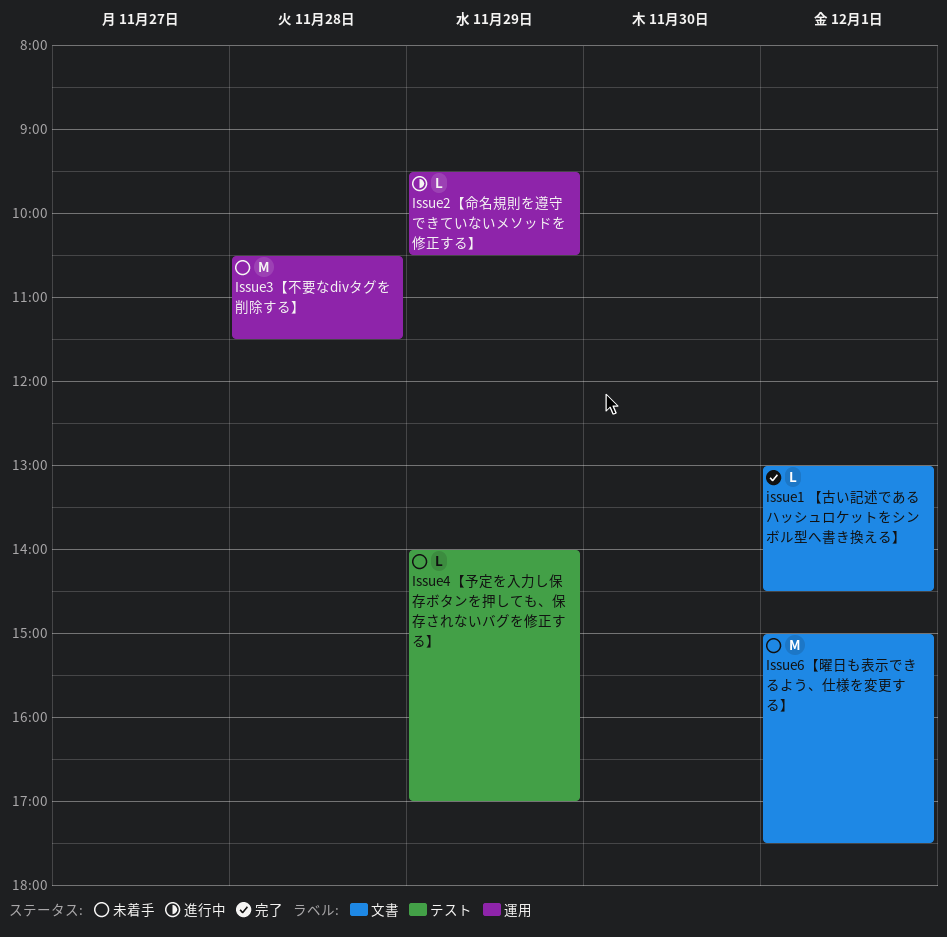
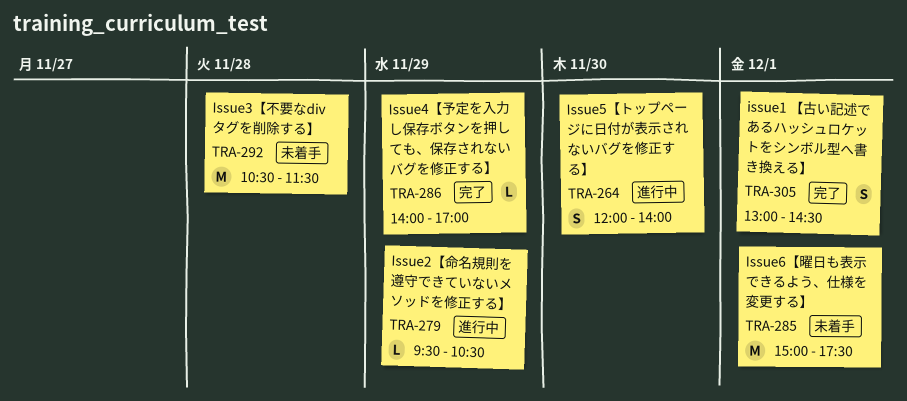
issue1 【古い記述であるハッシュロケットをシンボル型へ書き換える】, estimate: L -> S
Issue4【予定を入力し保存ボタンを押しても、保存されないバグを修正する】, status: 未着手 -> 完了
Issue5【トップページに日付が表示されないバグを修正する】: none -> present

